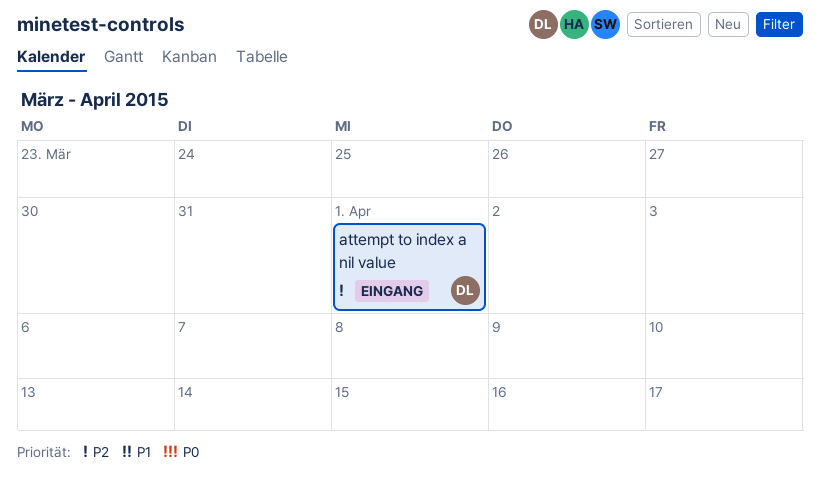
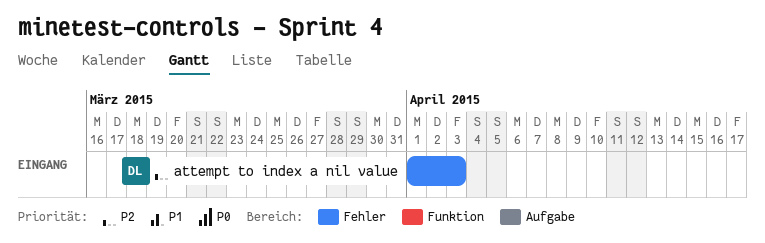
attempt to index a nil value, due: Apr 1 -> Apr 3

